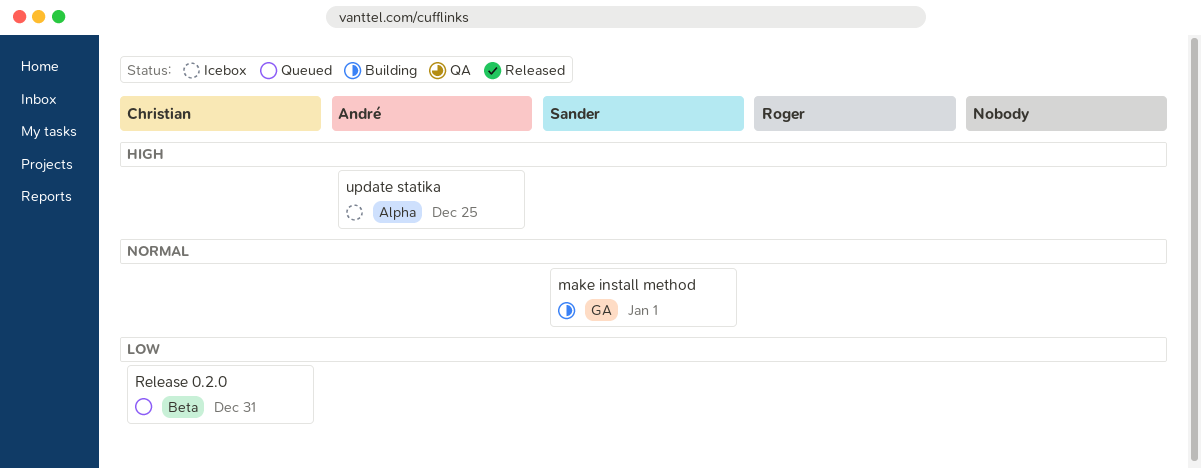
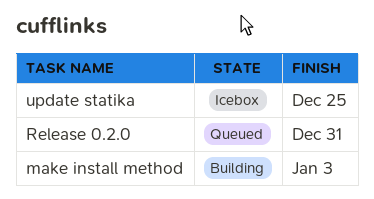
make install method, due: Jan 1 -> Jan 3

